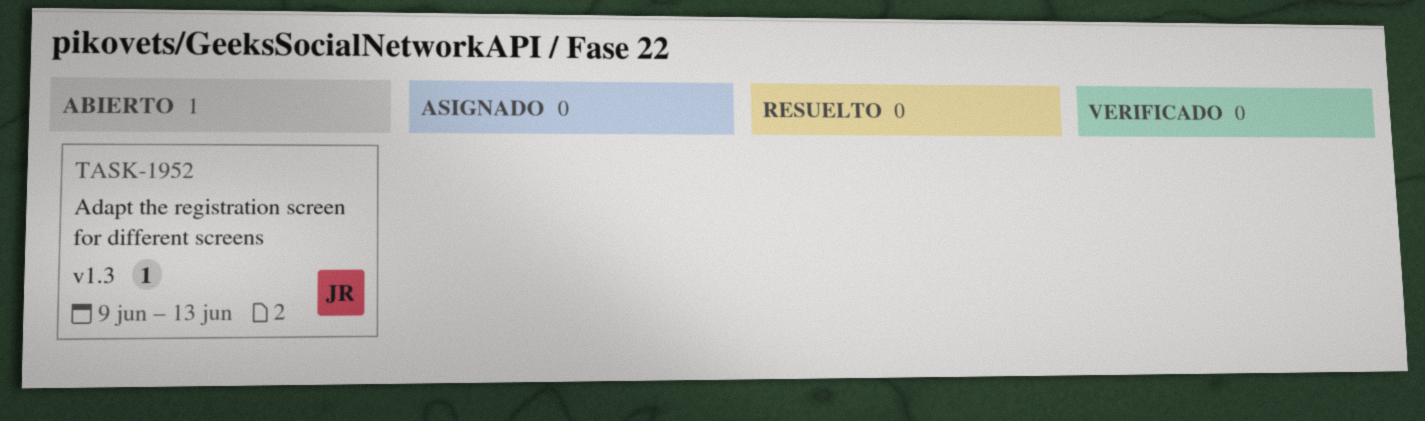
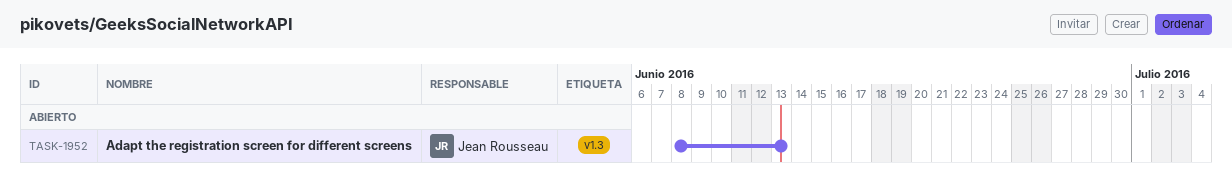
TASK-1952, start: Jun 9 -> Jun 8

